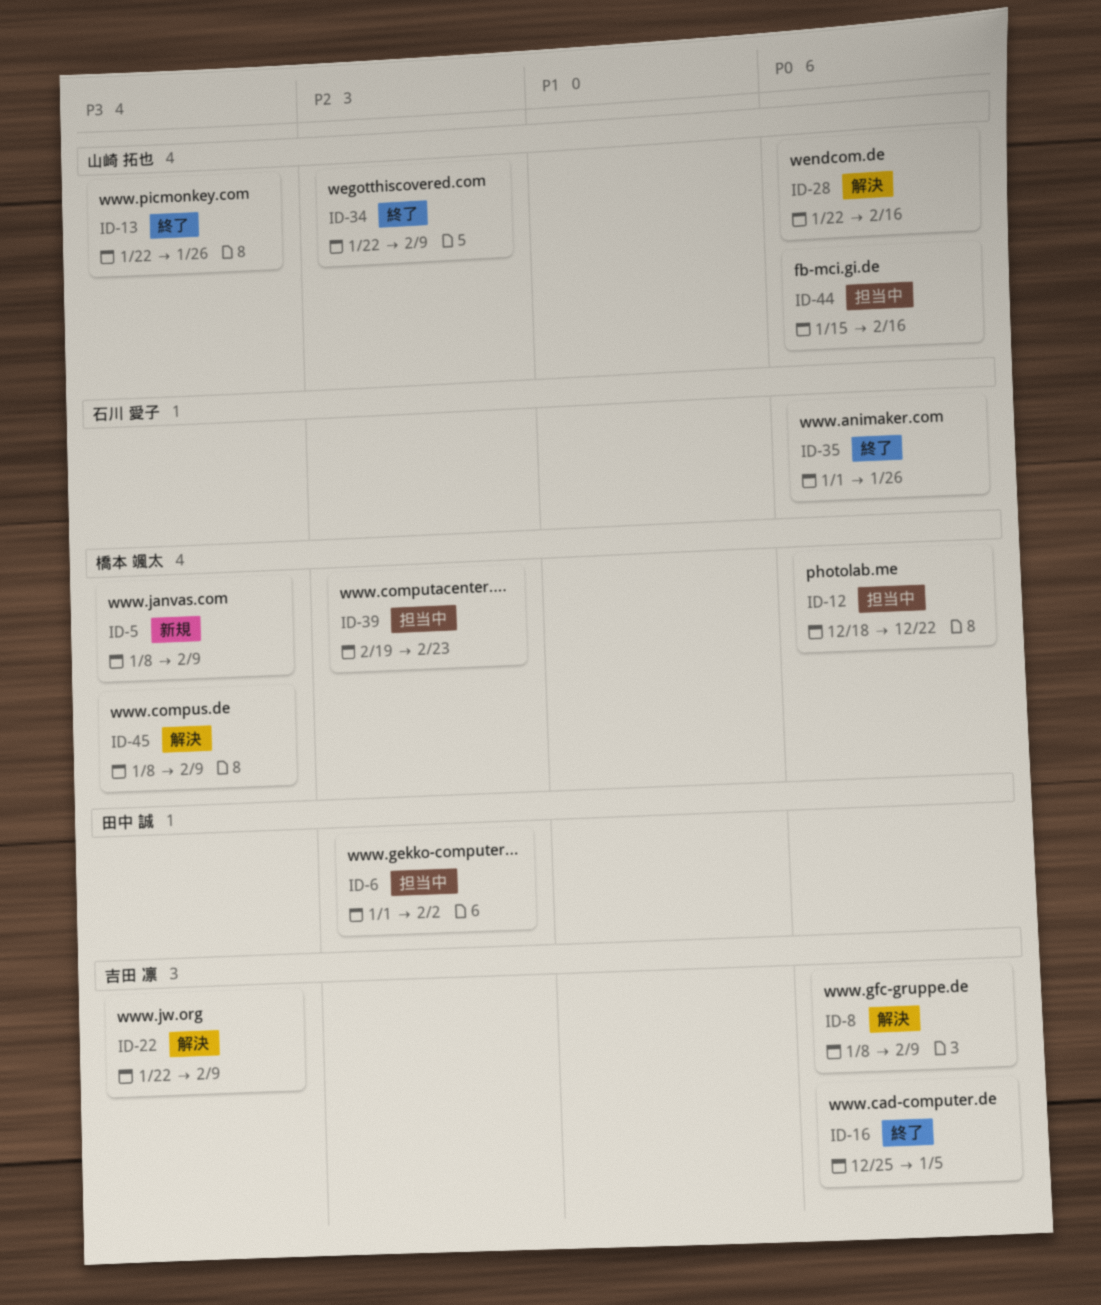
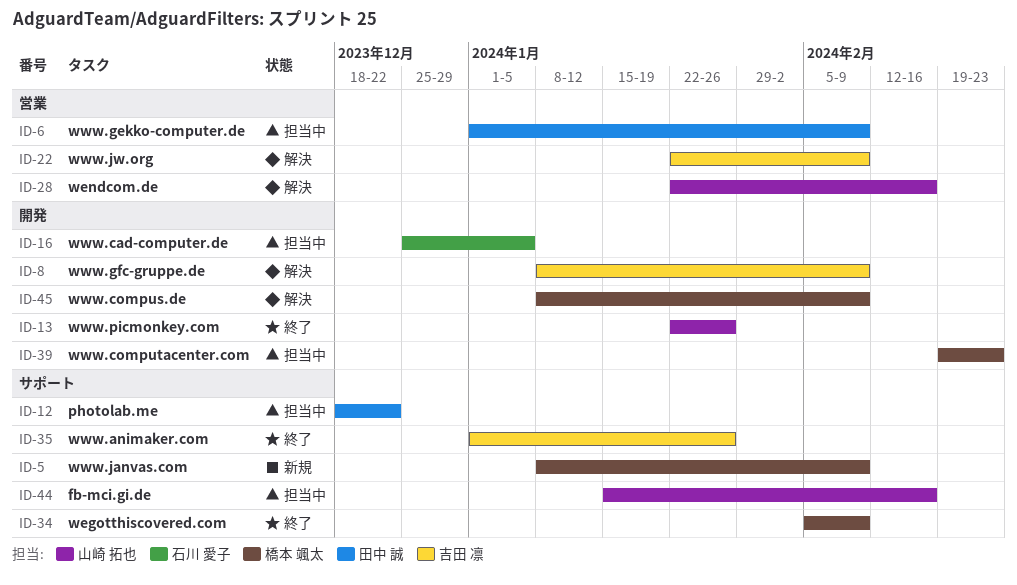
ID-6, due: Feb 2 -> Feb 9
ID-12, owner: 橋本 颯太 -> 田中 誠
ID-16, status: 終了 -> 担当中
ID-16, owner: 吉田 凛 -> 石川 愛子
ID-34, owner: 山崎 拓也 -> 橋本 颯太
ID-34, start: Jan 22 -> Feb 5
ID-35, owner: 石川 愛子 -> 吉田 凛

